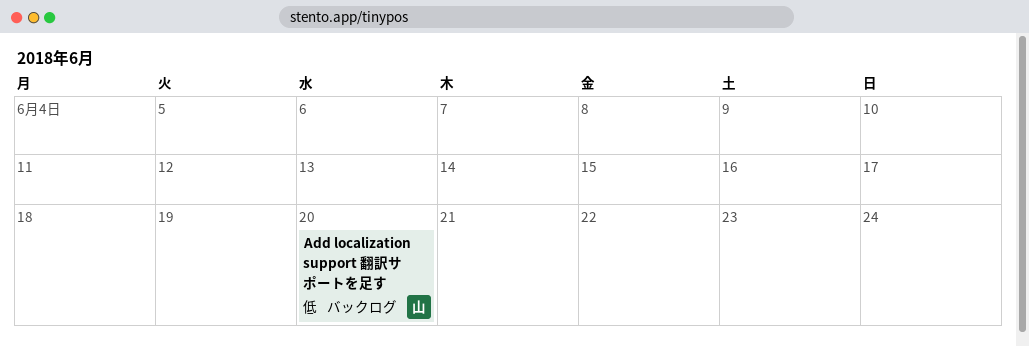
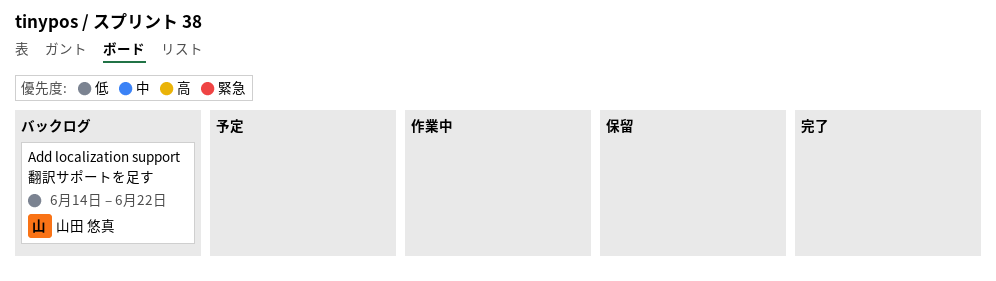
Add localization support 翻訳サポートを足す, due: Jun 20 -> Jun 22

